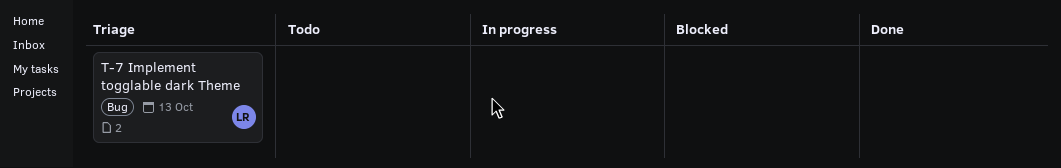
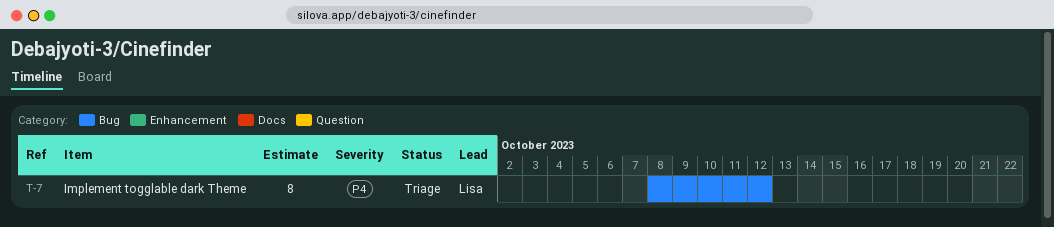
T-7, due: Oct 13 -> Oct 12

